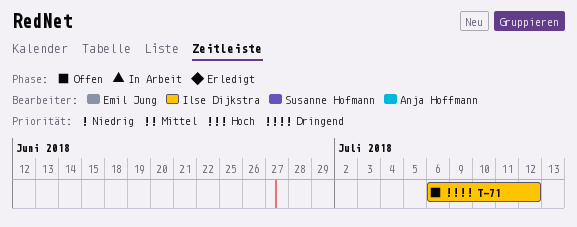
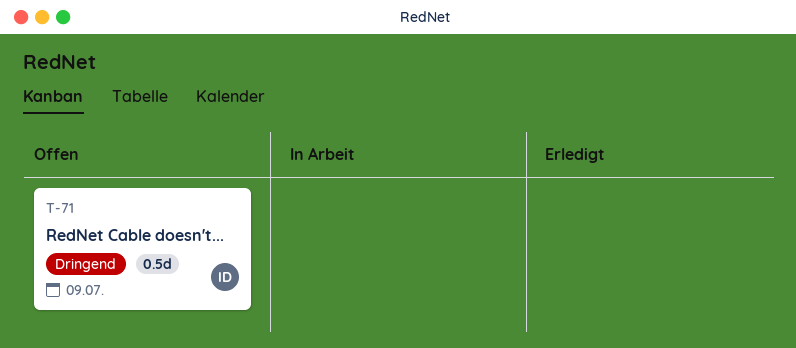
T-71, due: Jul 12 -> Jul 9

